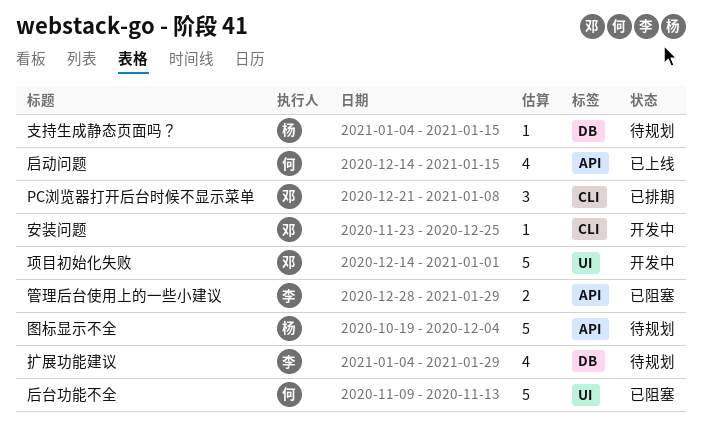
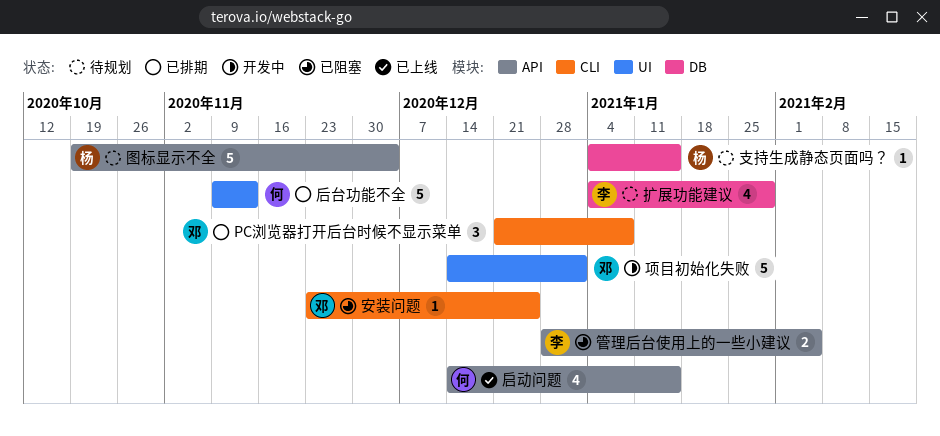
后台功能不全, status: 已阻塞 -> 已排期
安装问题, status: 开发中 -> 已阻塞
管理后台使用上的一些小建议, due: Jan 29 -> Feb 5

